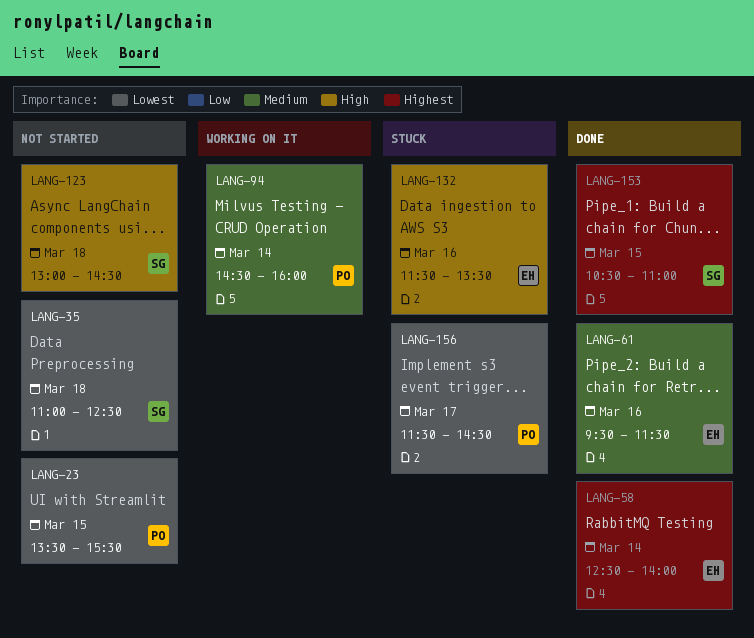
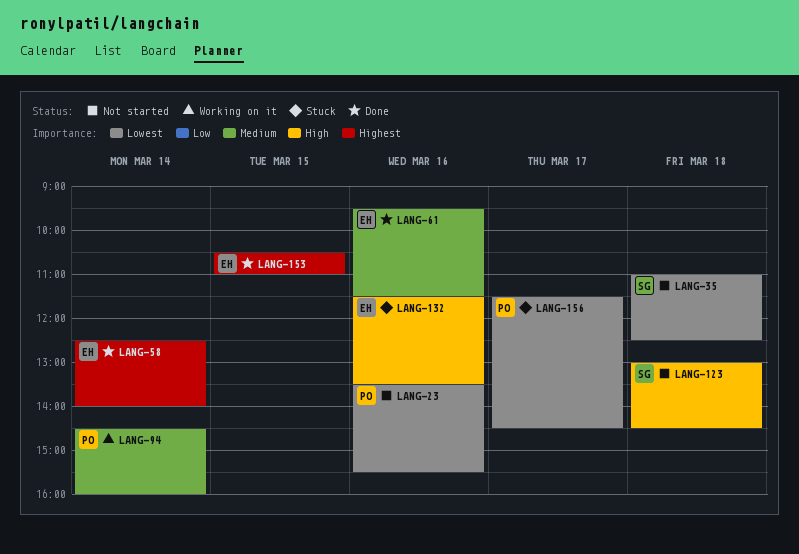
LANG-23, day: Mar 15 -> Mar 16
LANG-153, owner: SG -> EH

